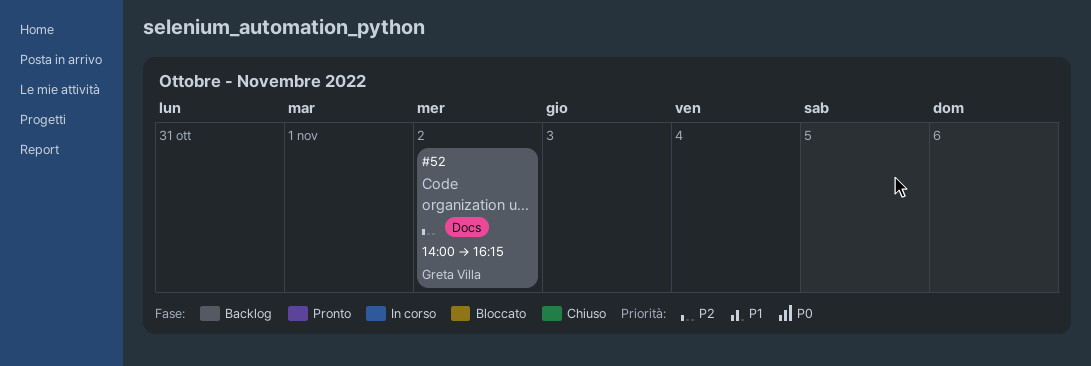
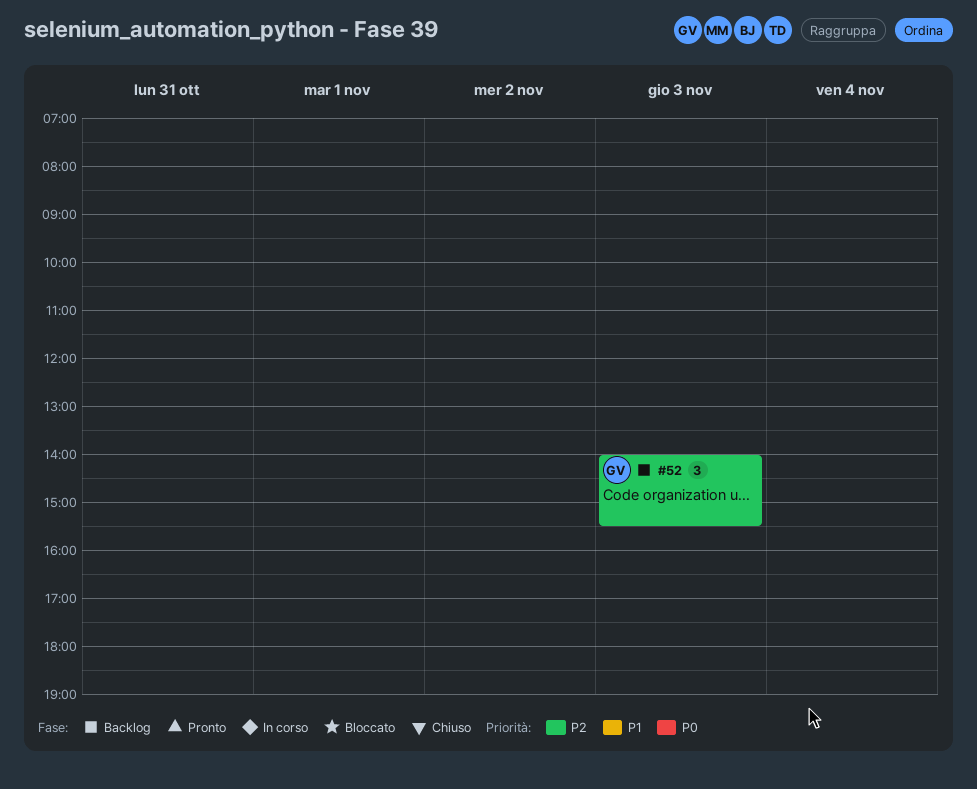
#52, day: Nov 2 -> Nov 3
#52, ends: 16:15 -> 15:30

